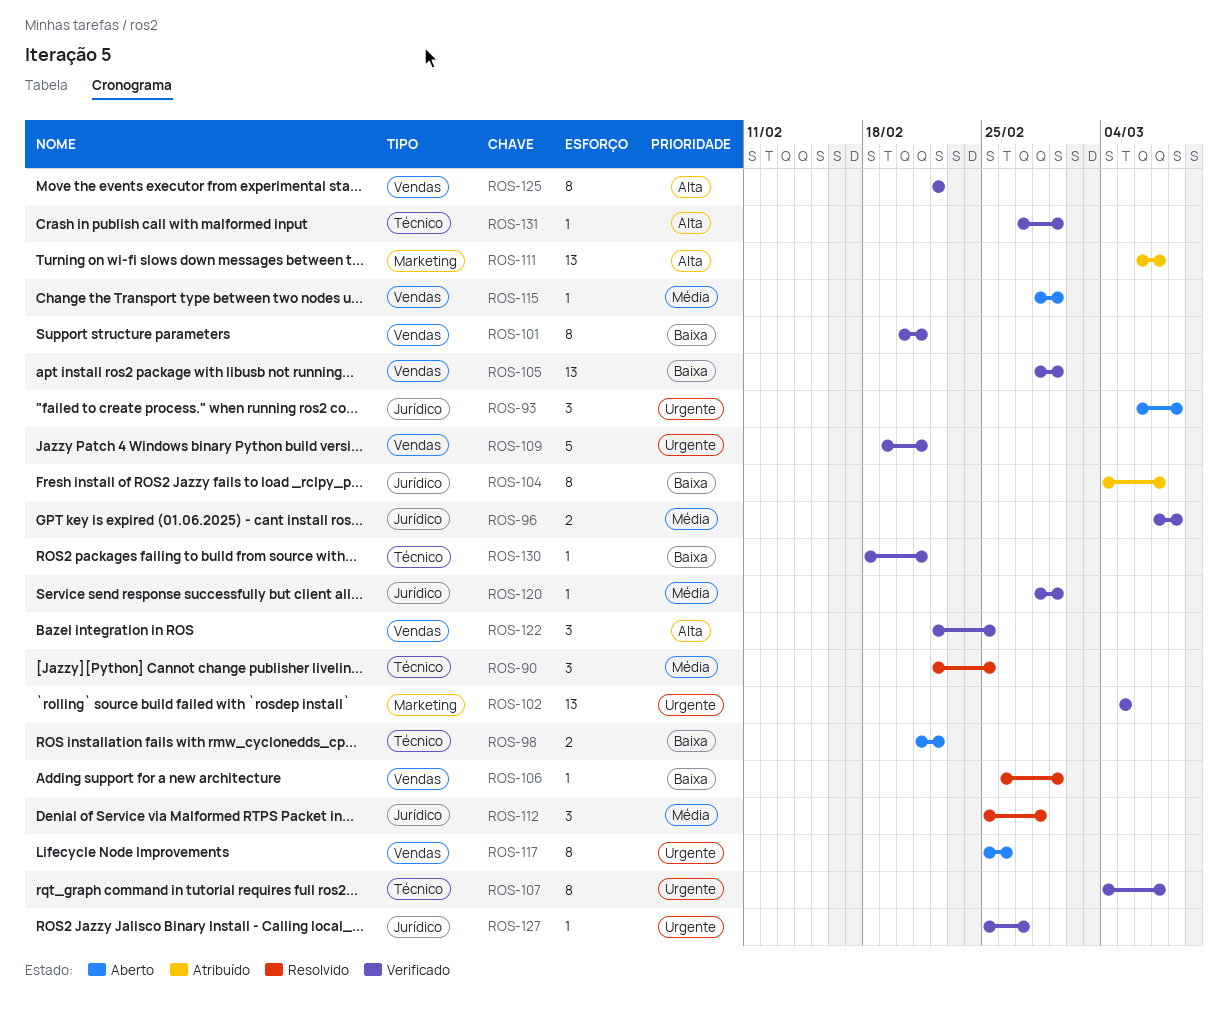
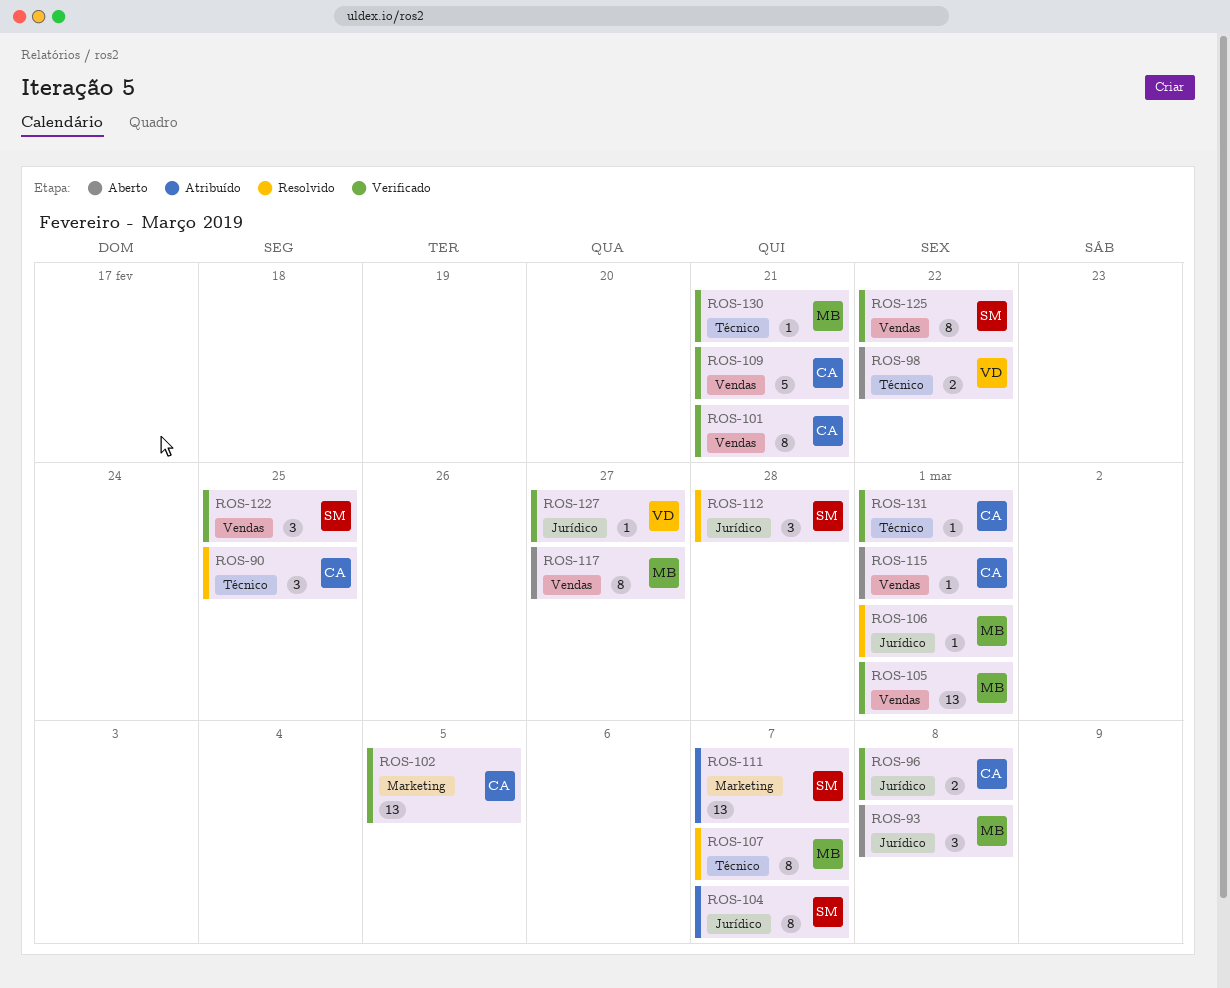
ROS-106, label: Vendas -> Jurídico
ROS-107, status: Verificado -> Resolvido
ROS-117, due: Feb 26 -> Feb 27
ROS-120: present -> none

